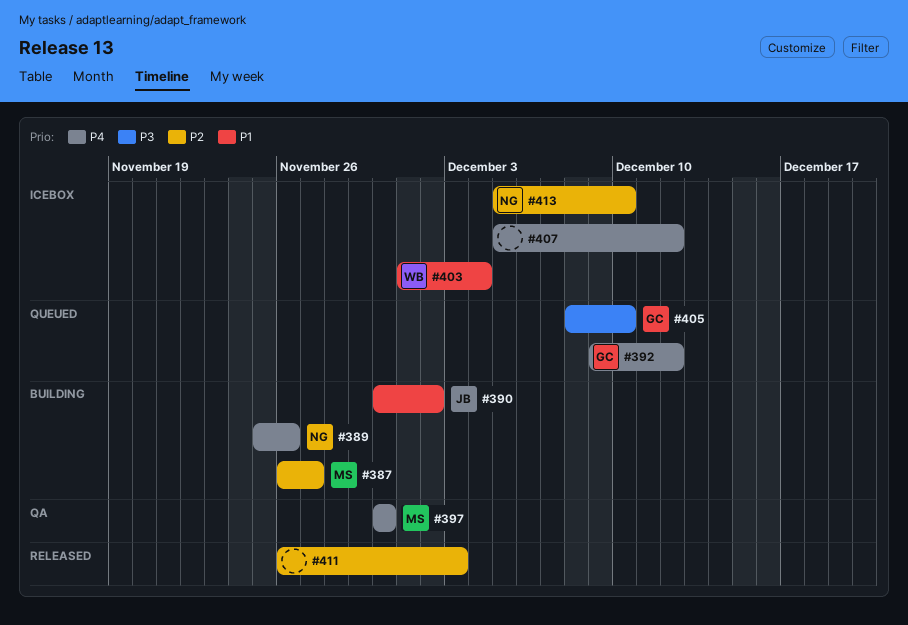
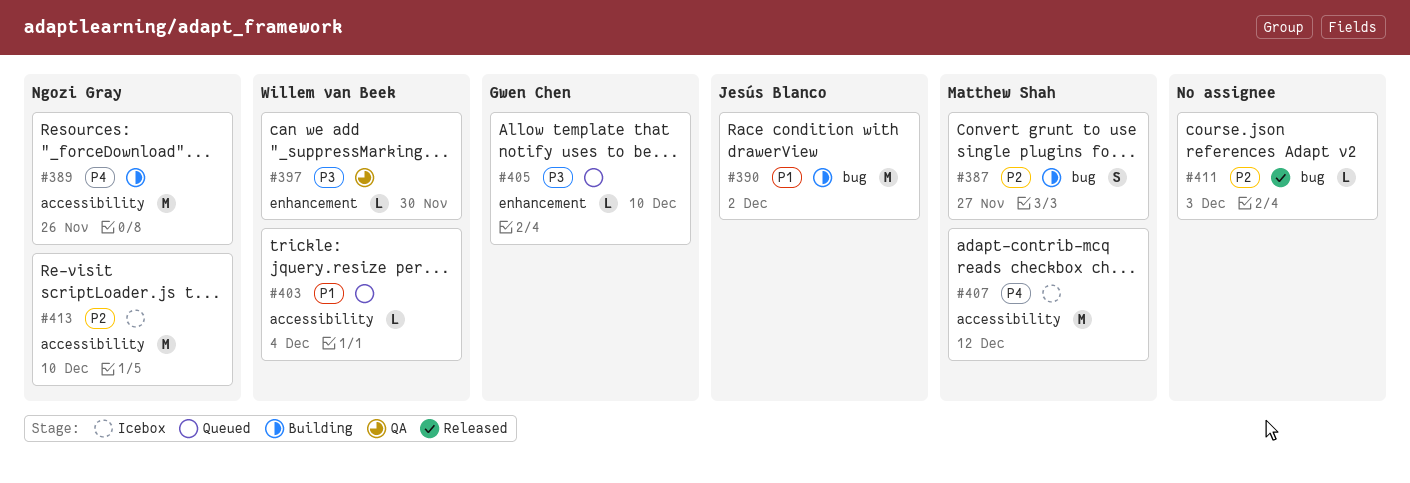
#392: present -> none
#397, owner: Matthew Shah -> Willem van Beek
#397, priority: P4 -> P3
#403, status: Icebox -> Queued
#407, owner: none -> Matthew Shah

